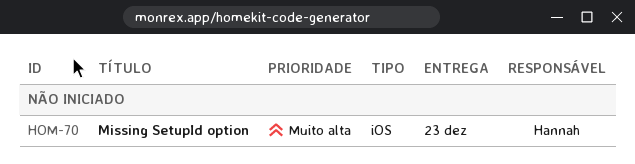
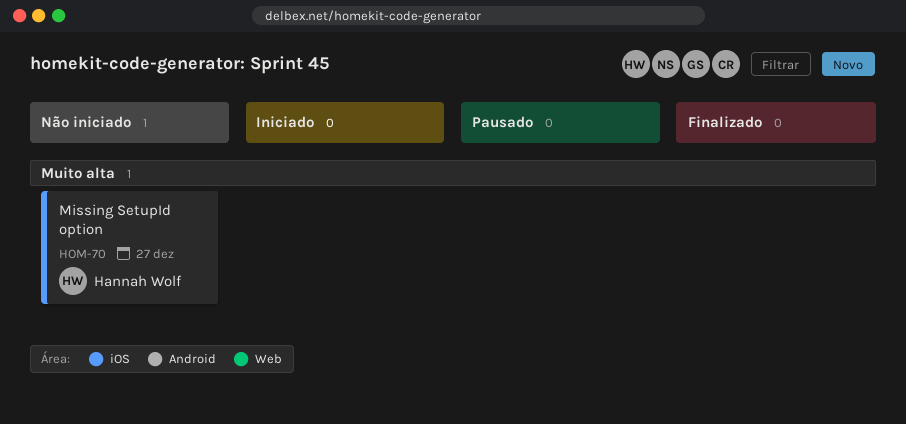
HOM-70, due: Dec 23 -> Dec 27

